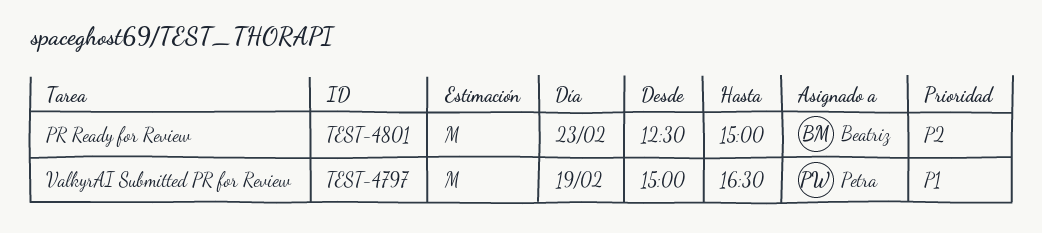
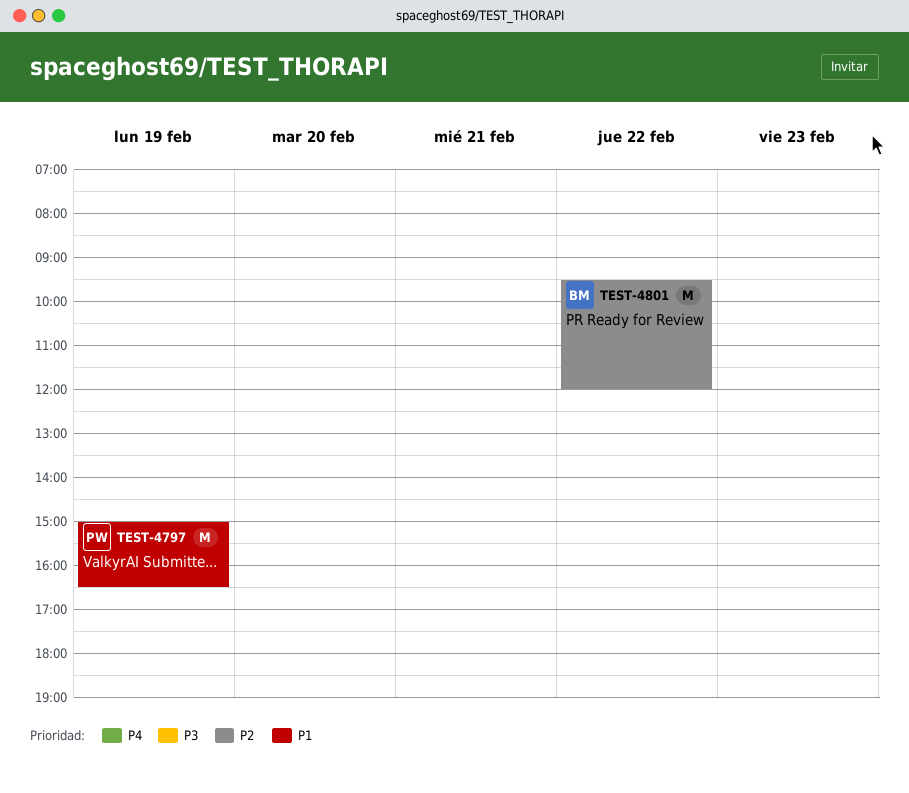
TEST-4801, day: Feb 23 -> Feb 22
TEST-4801, begins: 12:30 -> 09:30
TEST-4801, ends: 15:00 -> 12:00

